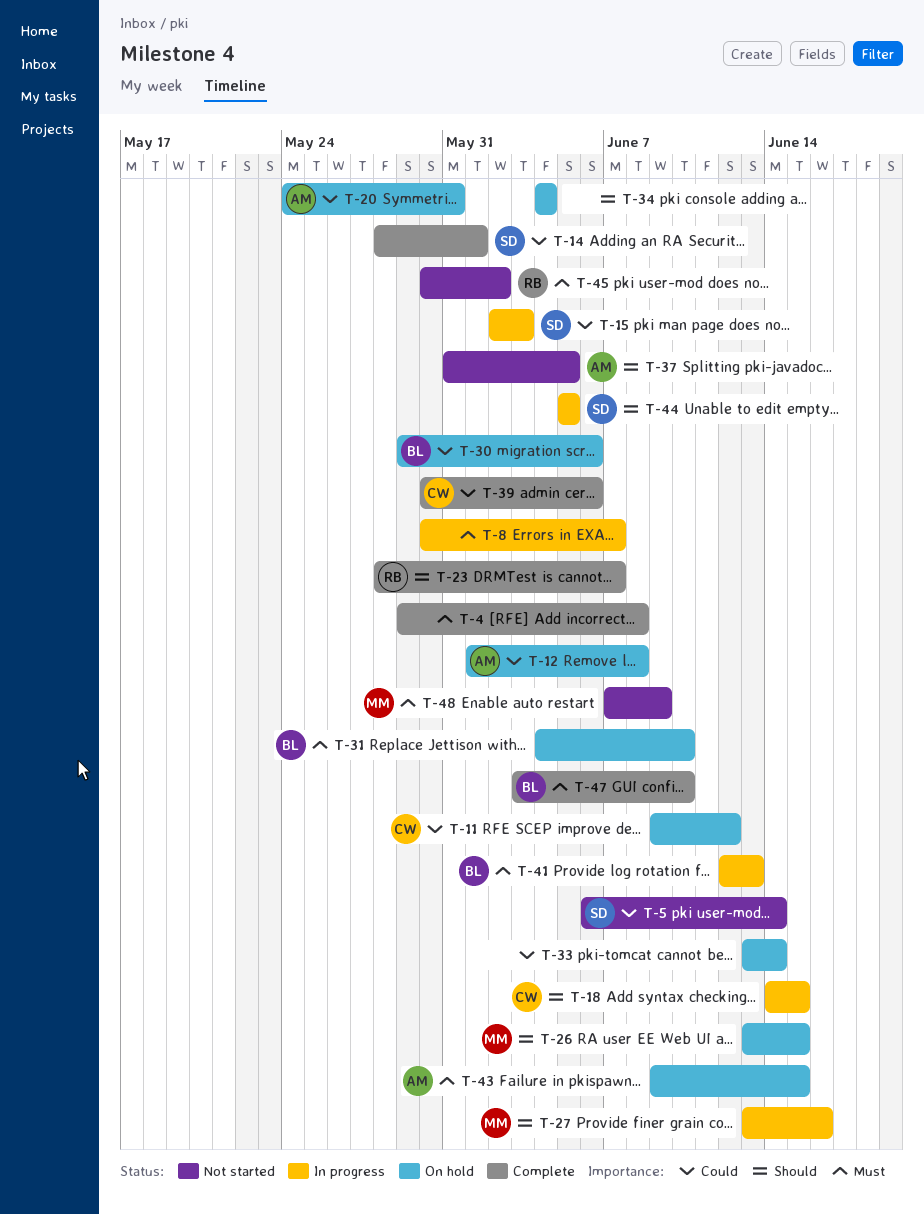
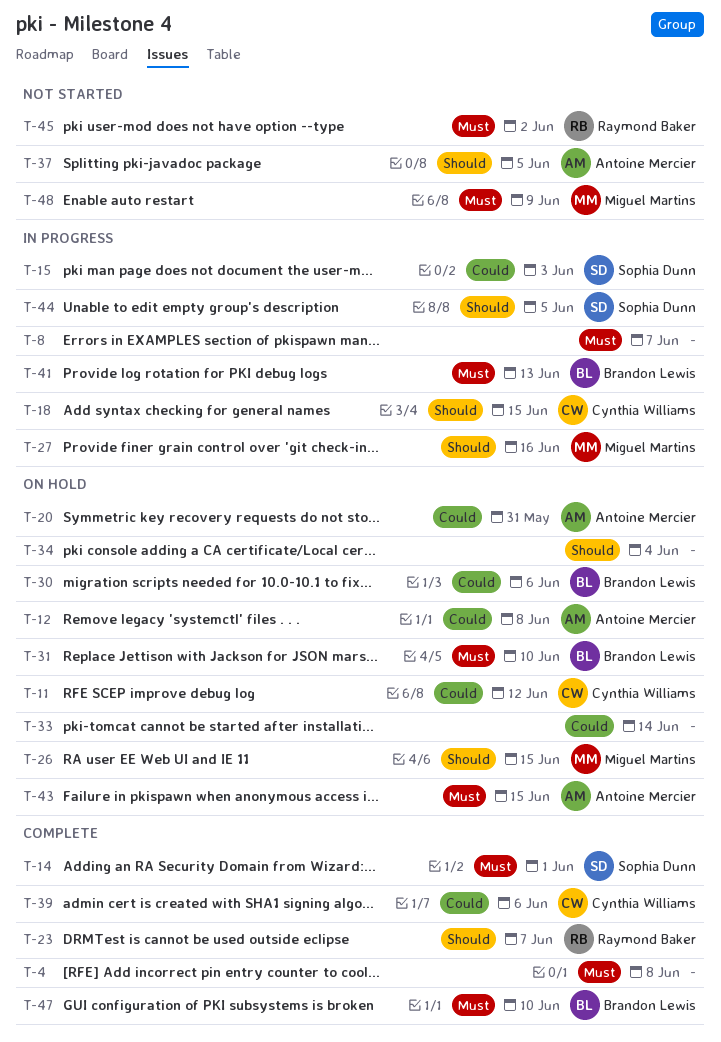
T-5: present -> none
T-14, priority: Could -> Must

